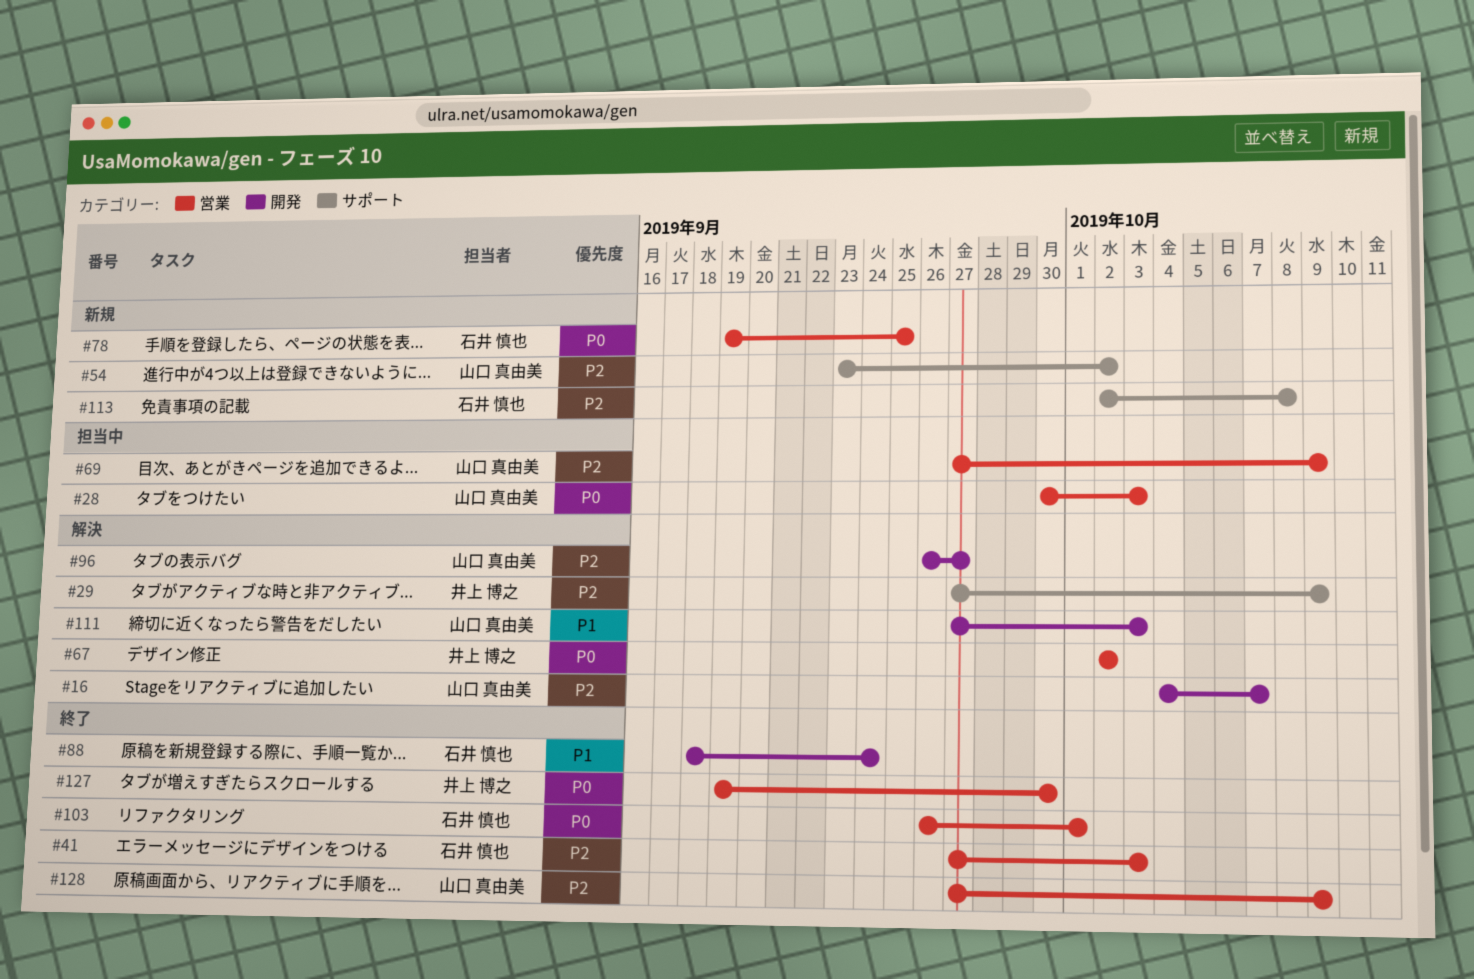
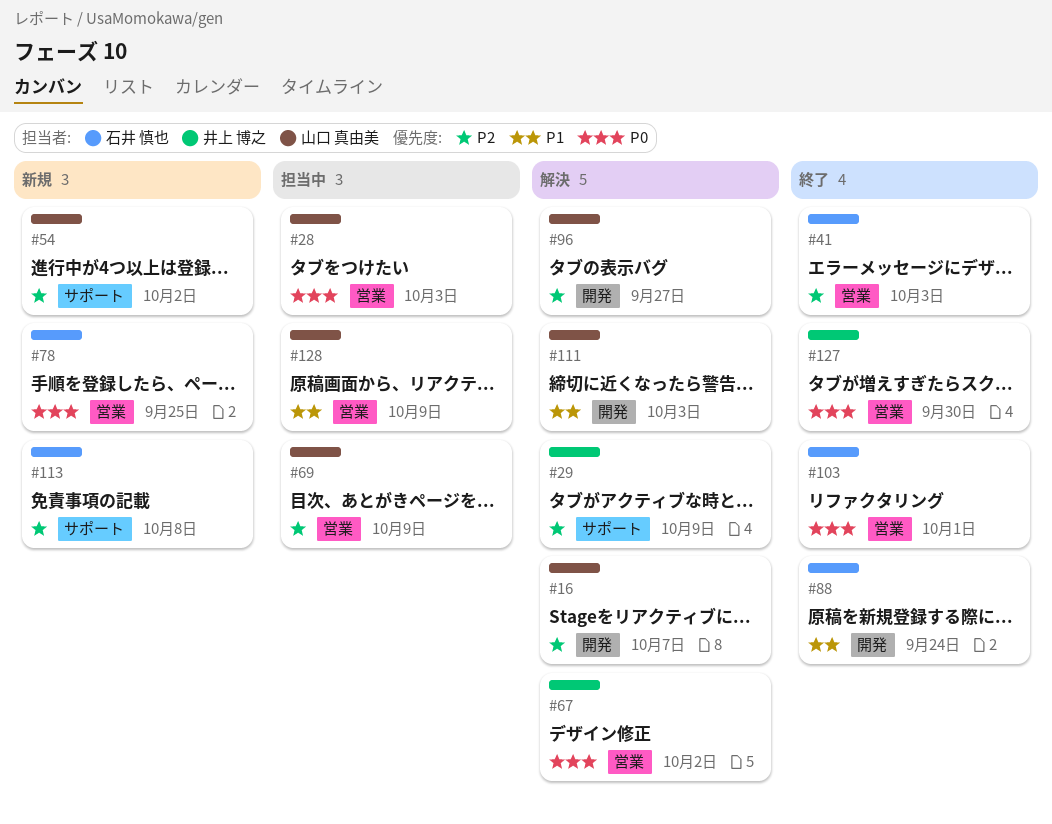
#128, status: 終了 -> 担当中
#128, priority: P2 -> P1

